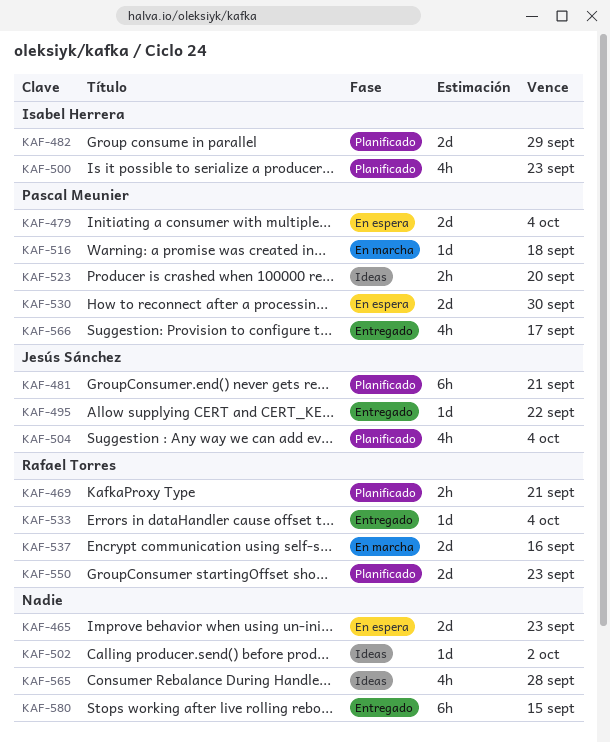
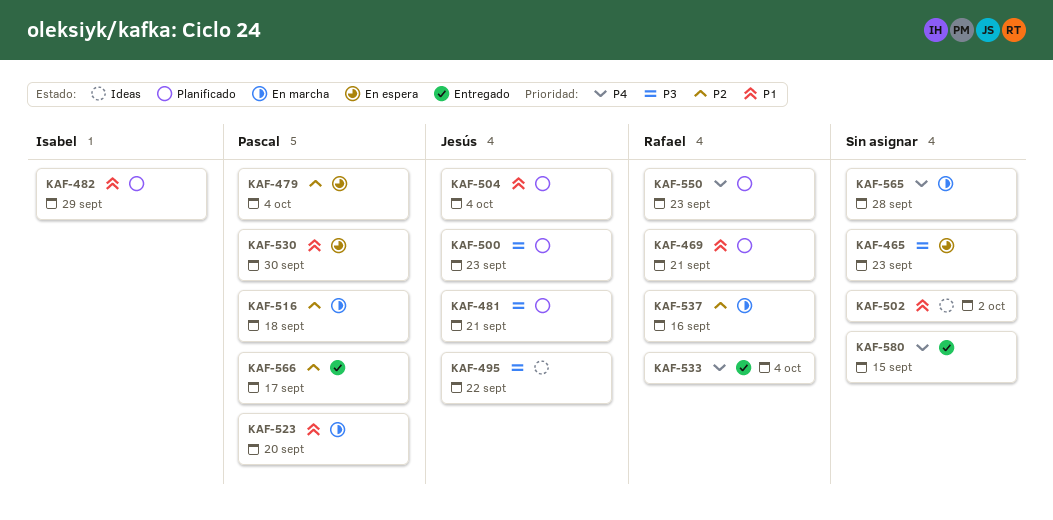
KAF-495, status: Entregado -> Ideas
KAF-500, owner: Isabel Herrera -> Jesús Sánchez
KAF-523, status: Ideas -> En marcha
KAF-565, status: Ideas -> En marcha

